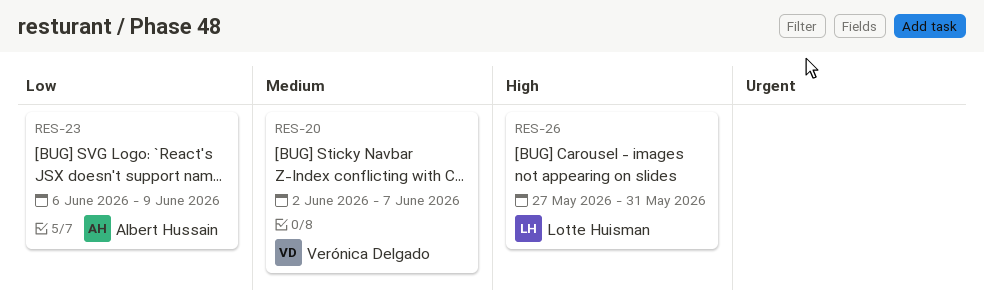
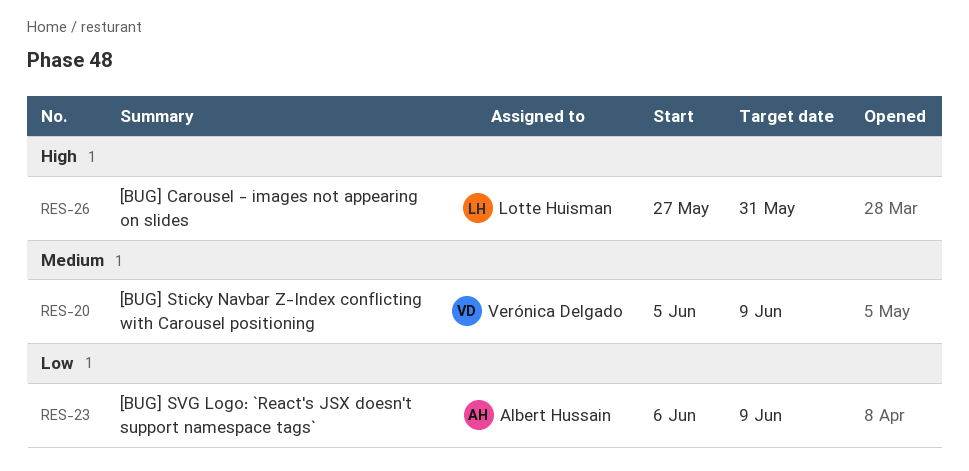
RES-20, start: Jun 2 -> Jun 5
RES-20, due: Jun 7 -> Jun 9

